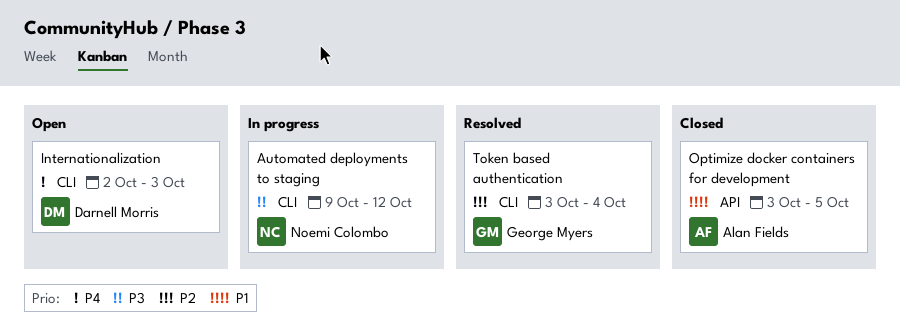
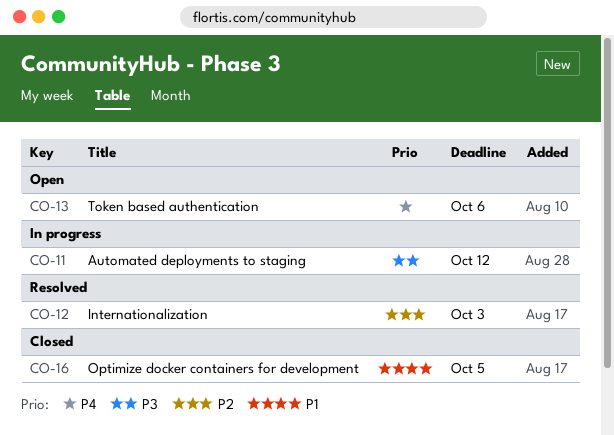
Internationalization, status: Open -> Resolved
Internationalization, priority: P4 -> P2
Token based authentication, status: Resolved -> Open
Token based authentication, priority: P2 -> P4
Token based authentication, due: Oct 4 -> Oct 6

